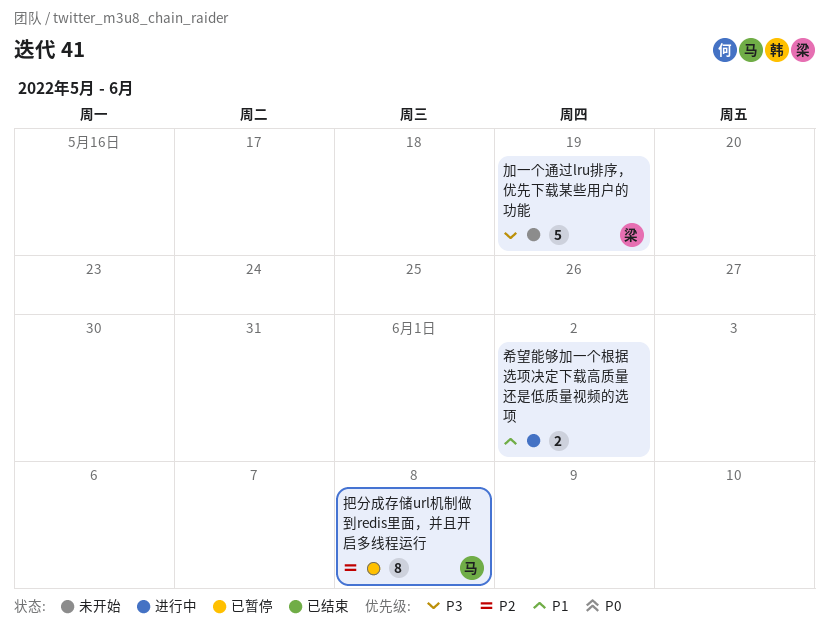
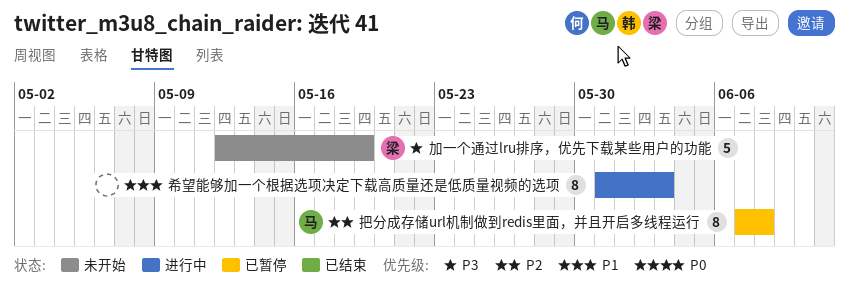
希望能够加一个根据选项决定下载高质量还是低质量视频的选项, estimate: 2 -> 8
希望能够加一个根据选项决定下载高质量还是低质量视频的选项, due: Jun 2 -> Jun 3

